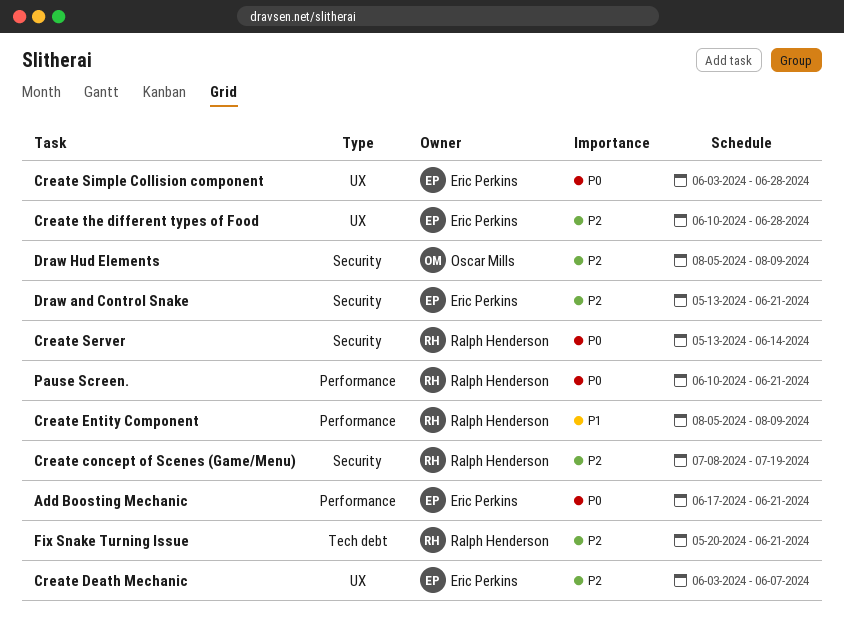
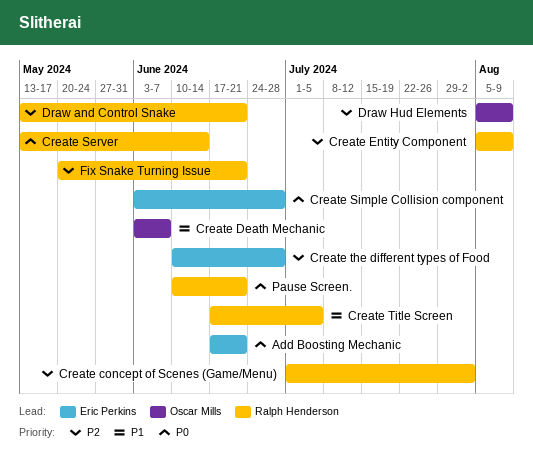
Create concept of Scenes (Game/Menu), start: Jul 8 -> Jul 1
Create concept of Scenes (Game/Menu), due: Jul 19 -> Aug 2
Create Death Mechanic, owner: Eric Perkins -> Oscar Mills
Create Death Mechanic, priority: P2 -> P1
Create Entity Component, priority: P1 -> P2
Create Title Screen: none -> present
Draw and Control Snake, owner: Eric Perkins -> Ralph Henderson

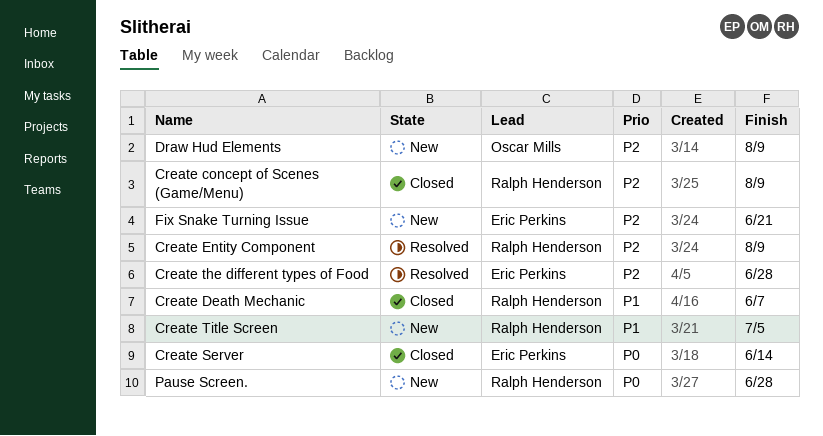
Add Boosting Mechanic: present -> none
Create concept of Scenes (Game/Menu), due: Aug 2 -> Aug 9
Create Death Mechanic, owner: Oscar Mills -> Ralph Henderson
Create Server, owner: Ralph Henderson -> Eric Perkins
Create Simple Collision component: present -> none
Draw and Control Snake: present -> none
Fix Snake Turning Issue, owner: Ralph Henderson -> Eric Perkins
Pause Screen., due: Jun 21 -> Jun 28

